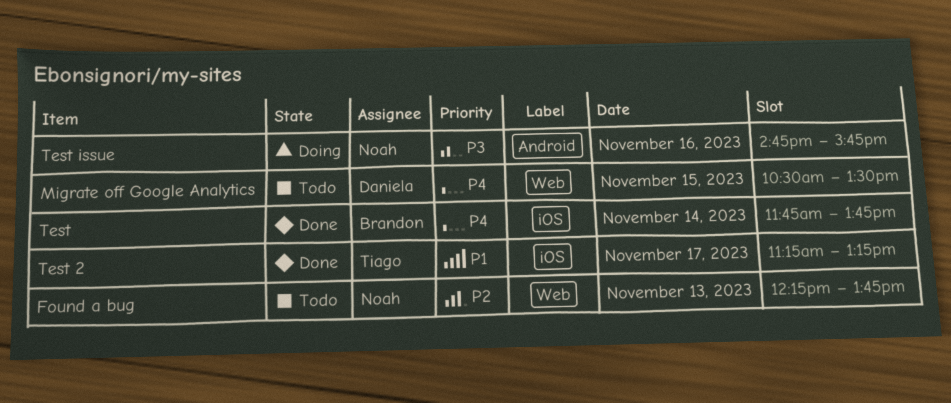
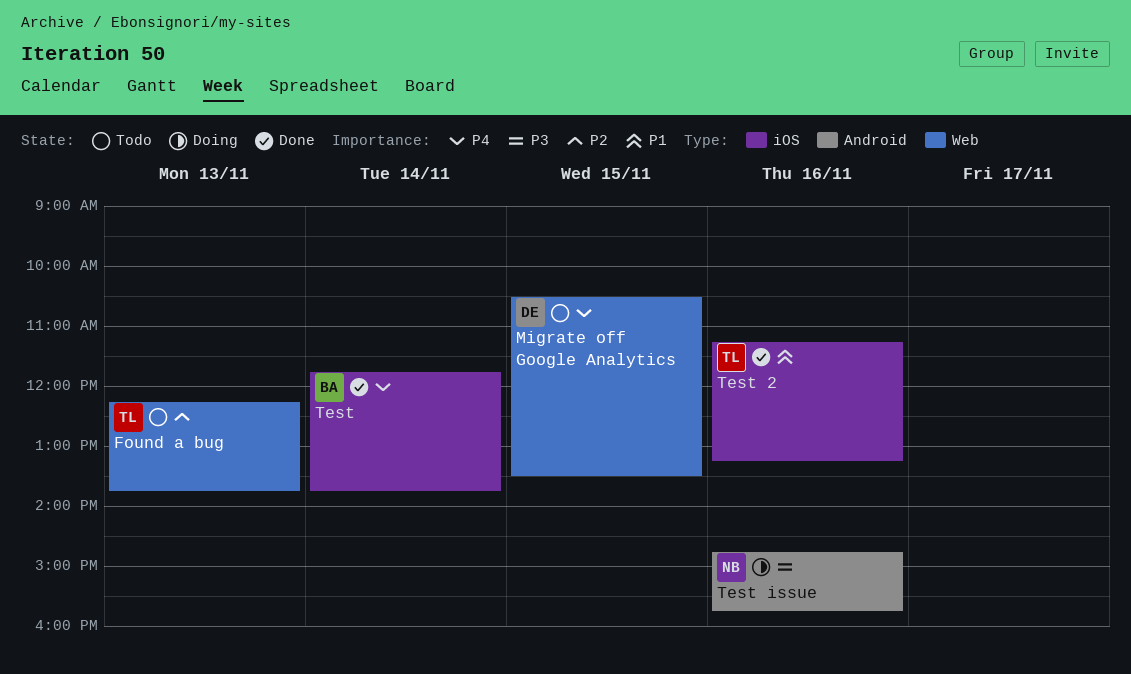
Found a bug, owner: Noah -> Tiago
Test 2, day: Nov 17 -> Nov 16

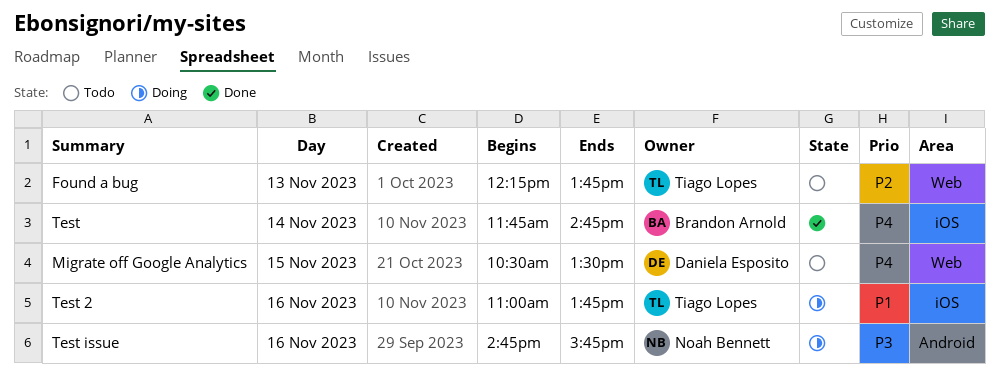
Test, ends: 13:45 -> 14:45
Test 2, status: Done -> Doing
Test 2, begins: 11:15 -> 11:00
Test 2, ends: 13:15 -> 13:45

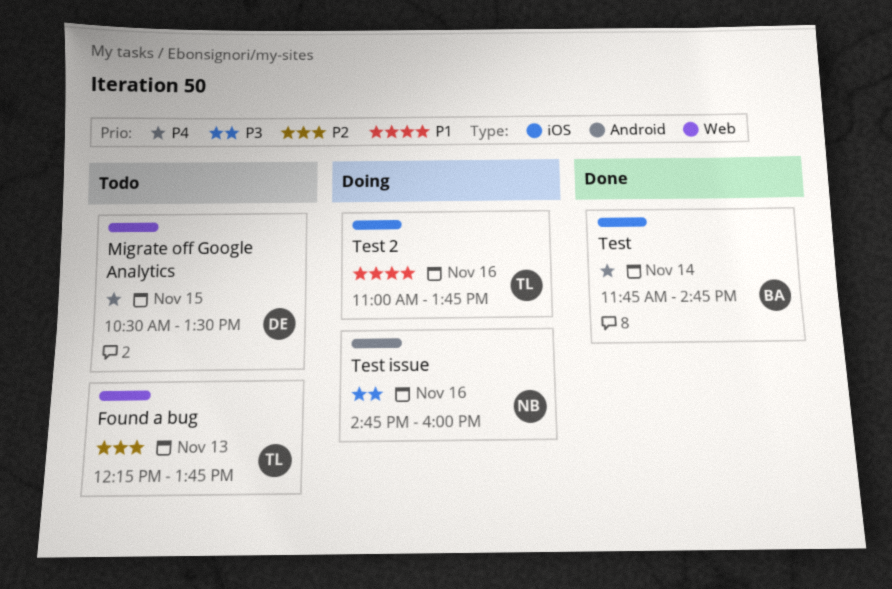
Test issue, ends: 15:45 -> 16:00

